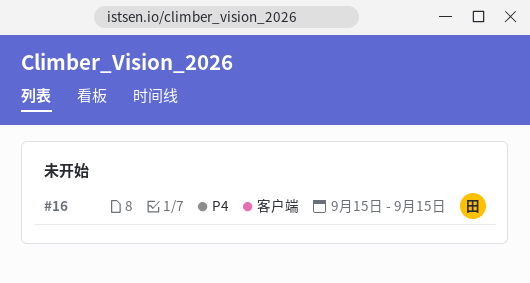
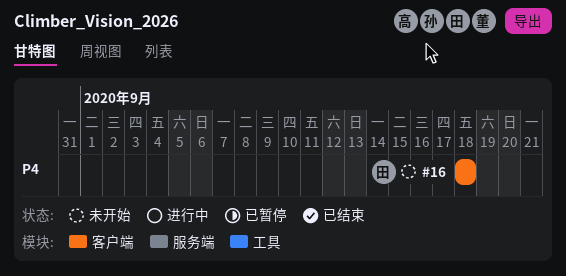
#16, start: Sep 15 -> Sep 18
#16, due: Sep 15 -> Sep 18

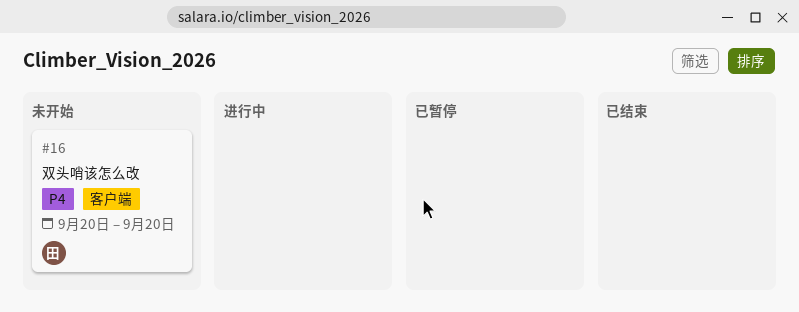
#16, start: Sep 18 -> Sep 20
#16, due: Sep 18 -> Sep 20

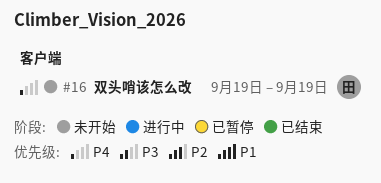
#16, start: Sep 20 -> Sep 19
#16, due: Sep 20 -> Sep 19

